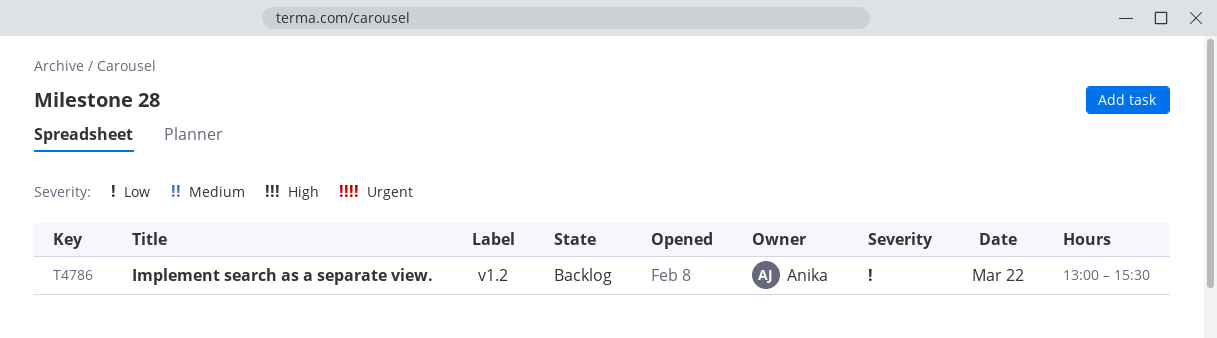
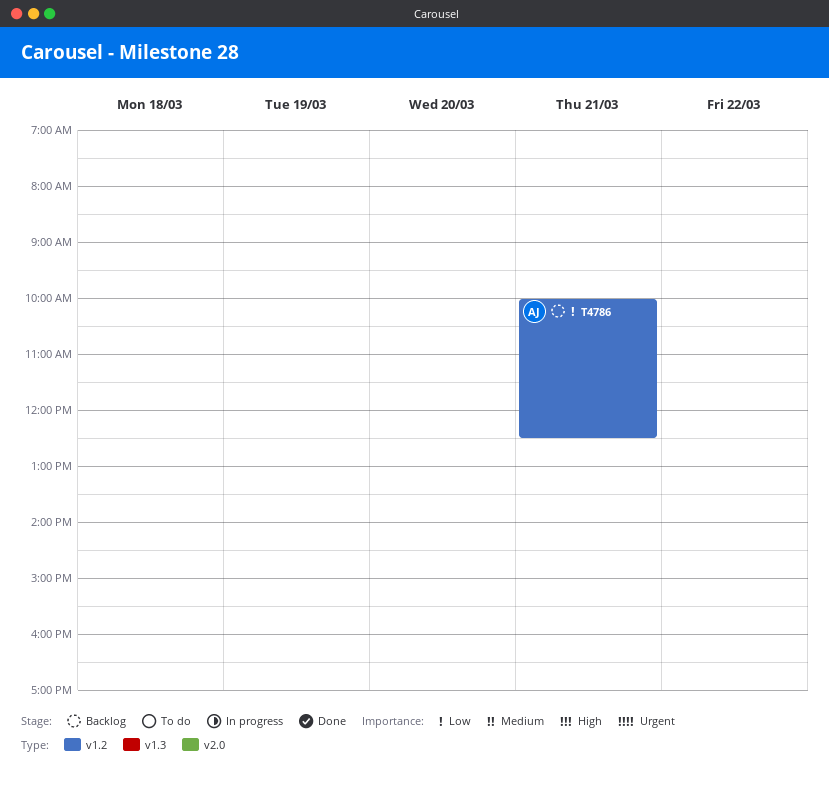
T4786, day: Mar 22 -> Mar 21
T4786, begins: 13:00 -> 10:00
T4786, ends: 15:30 -> 12:30

